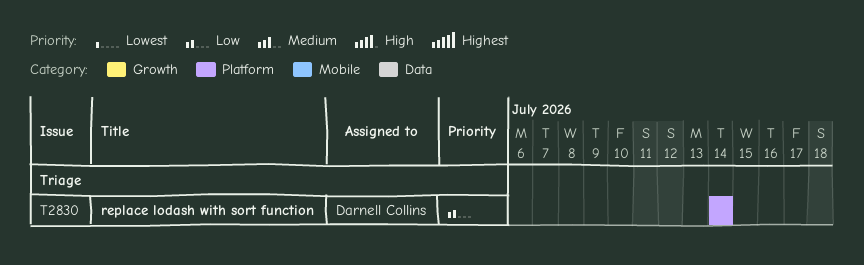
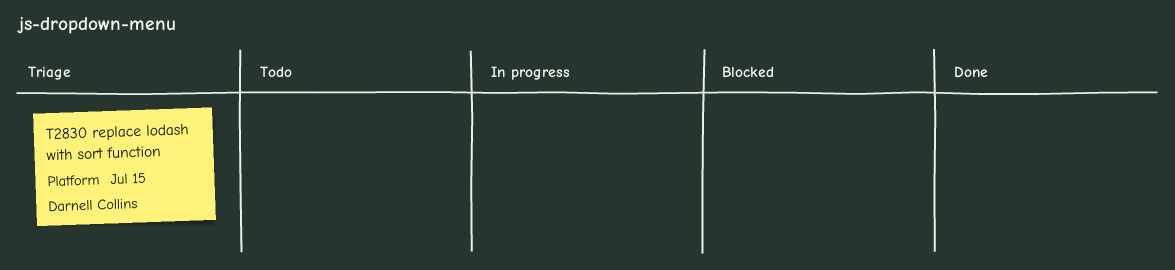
T2830, due: Jul 14 -> Jul 15

